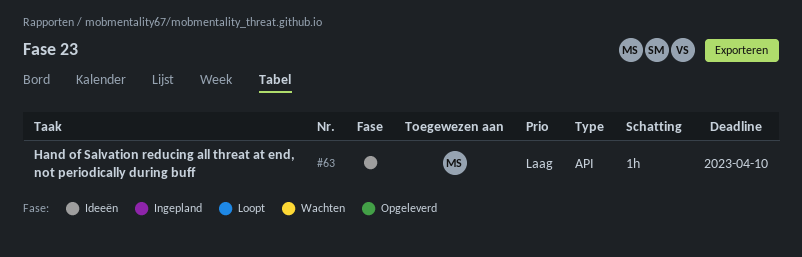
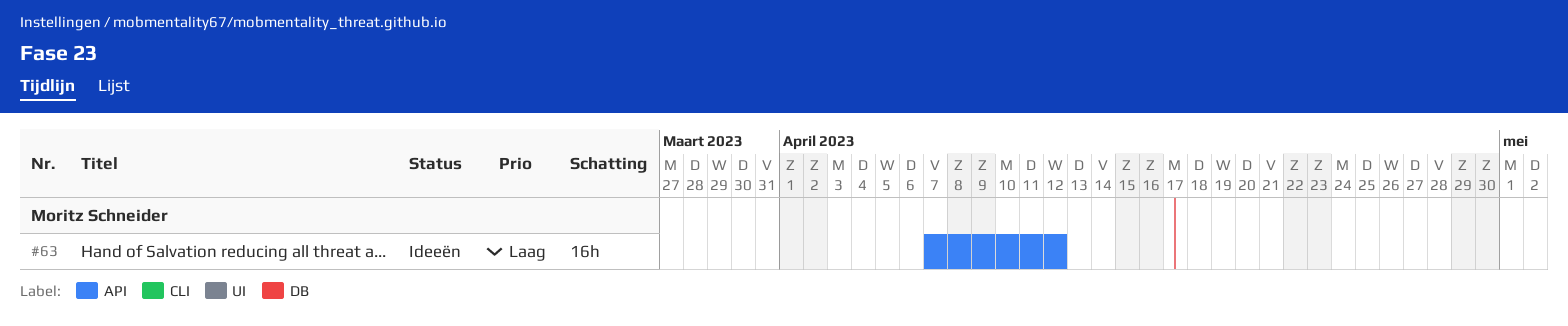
#63, estimate: 1h -> 16h
#63, due: Apr 10 -> Apr 12

